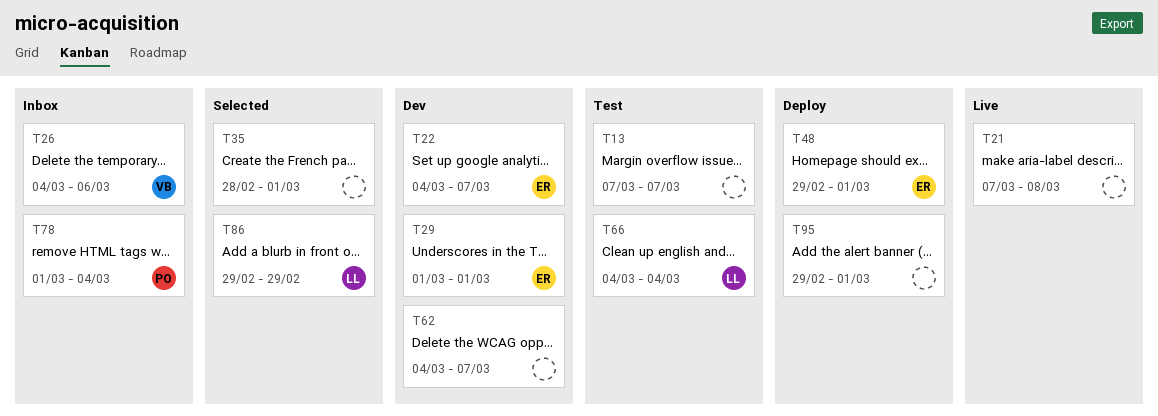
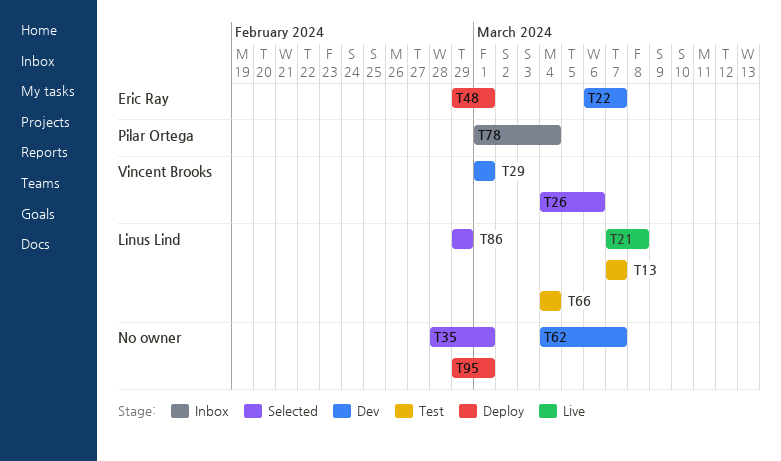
T13, owner: none -> Linus Lind
T21, owner: none -> Linus Lind
T22, start: Mar 4 -> Mar 6
T26, status: Inbox -> Selected
T29, owner: Eric Ray -> Vincent Brooks

